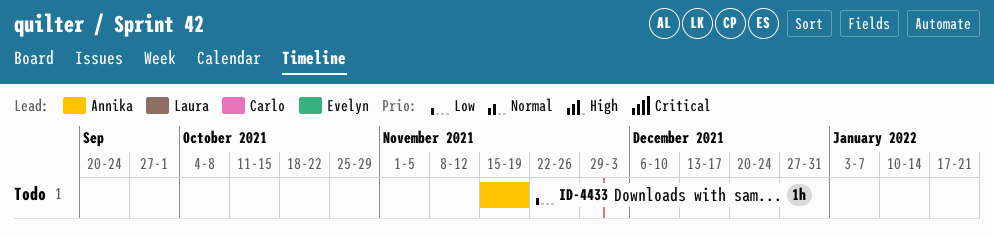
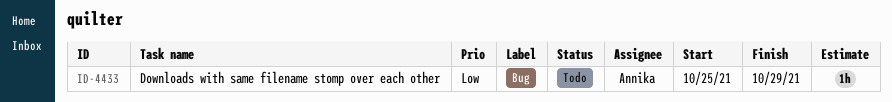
ID-4433, start: Nov 15 -> Oct 25
ID-4433, due: Nov 19 -> Oct 29

